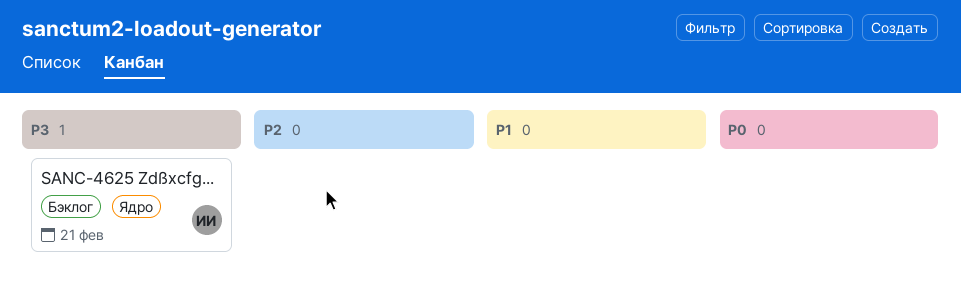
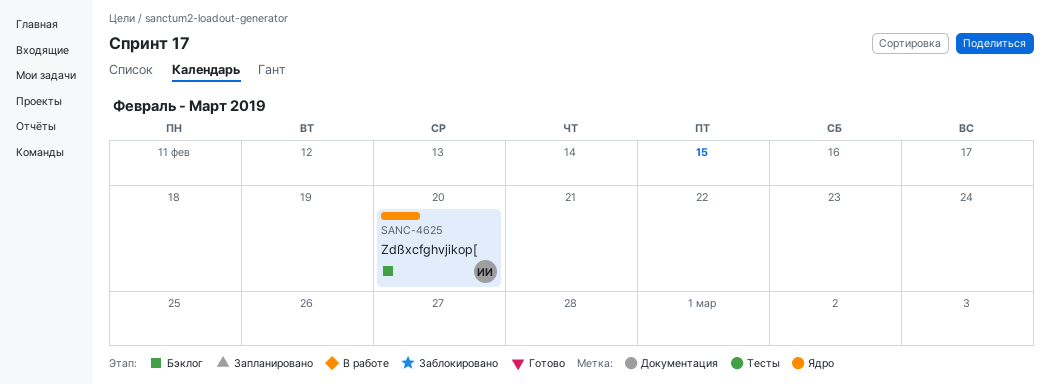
SANC-4625, due: Feb 21 -> Feb 20

